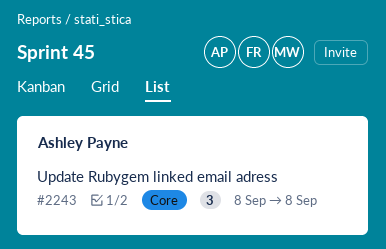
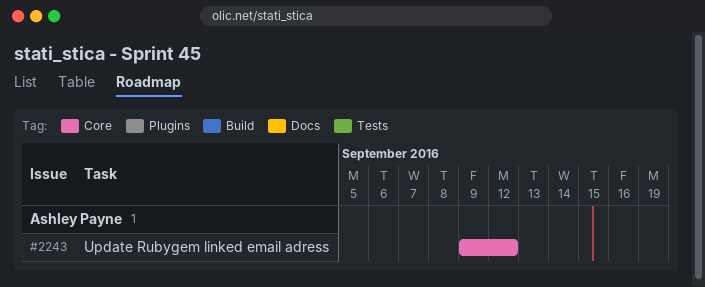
#2243, start: Sep 8 -> Sep 9
#2243, due: Sep 8 -> Sep 12

